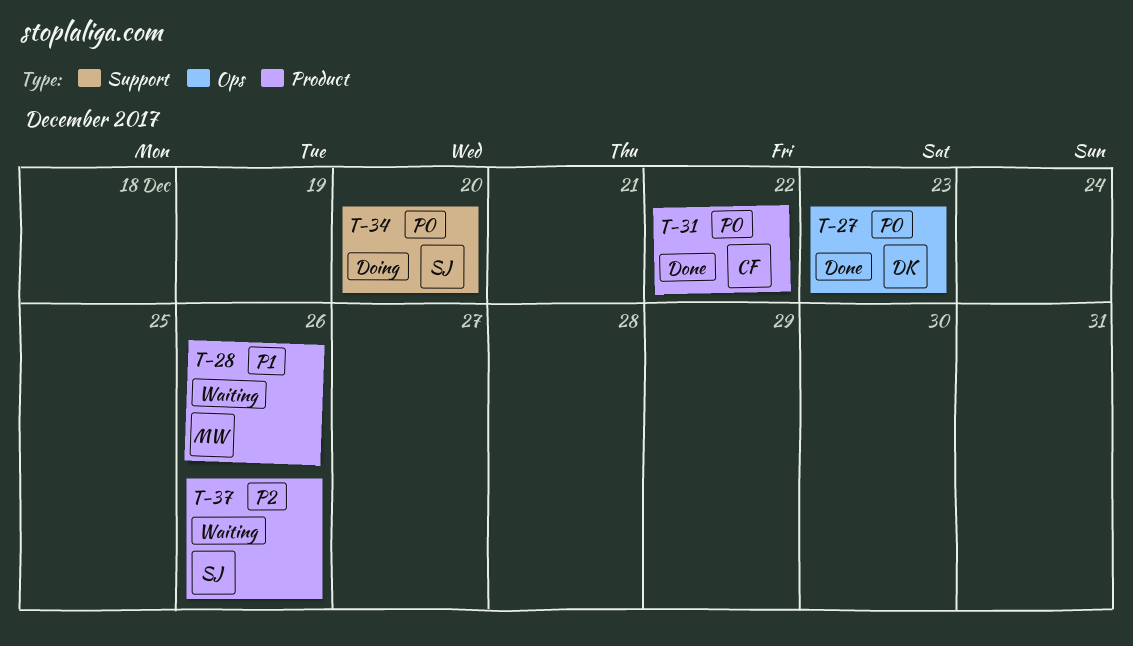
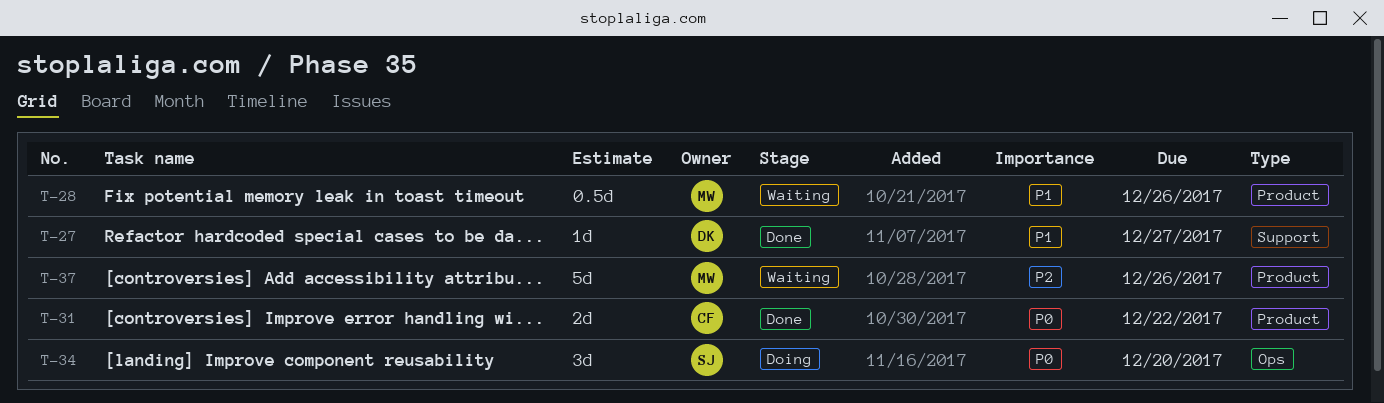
T-27, priority: P0 -> P1
T-27, label: Ops -> Support
T-27, due: Dec 23 -> Dec 27
T-34, label: Support -> Ops
T-37, owner: SJ -> MW

